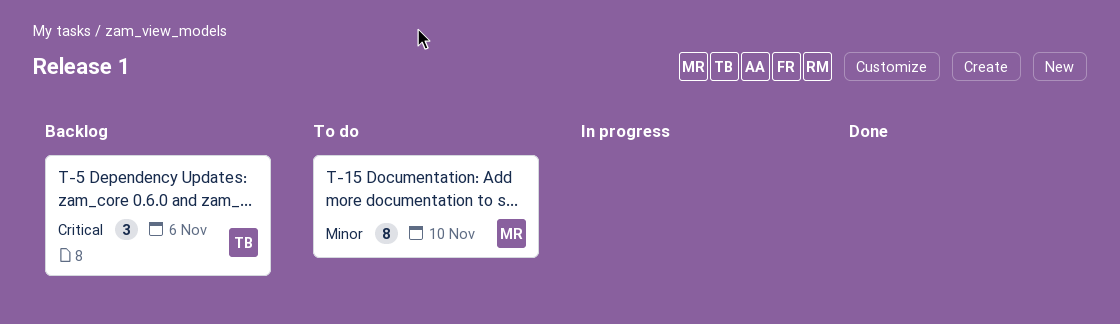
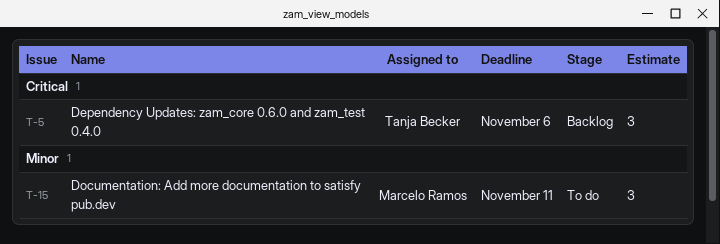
T-15, estimate: 8 -> 3
T-15, due: Nov 10 -> Nov 11

